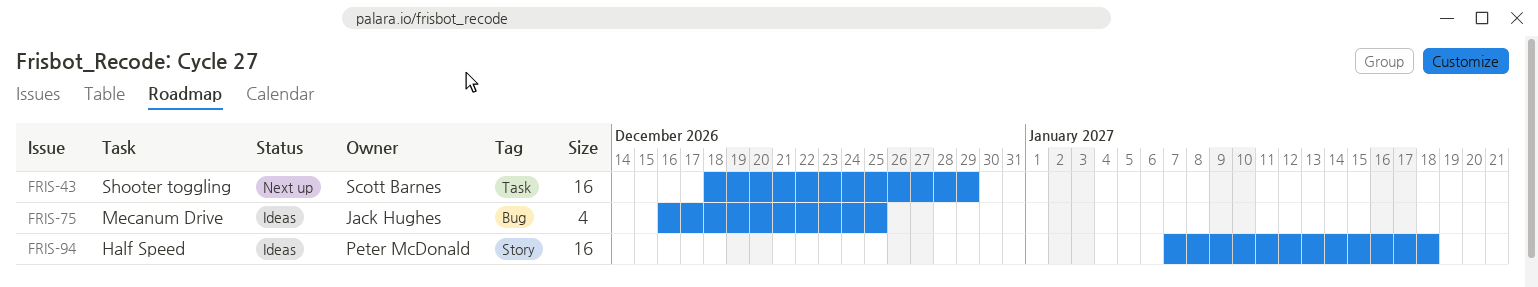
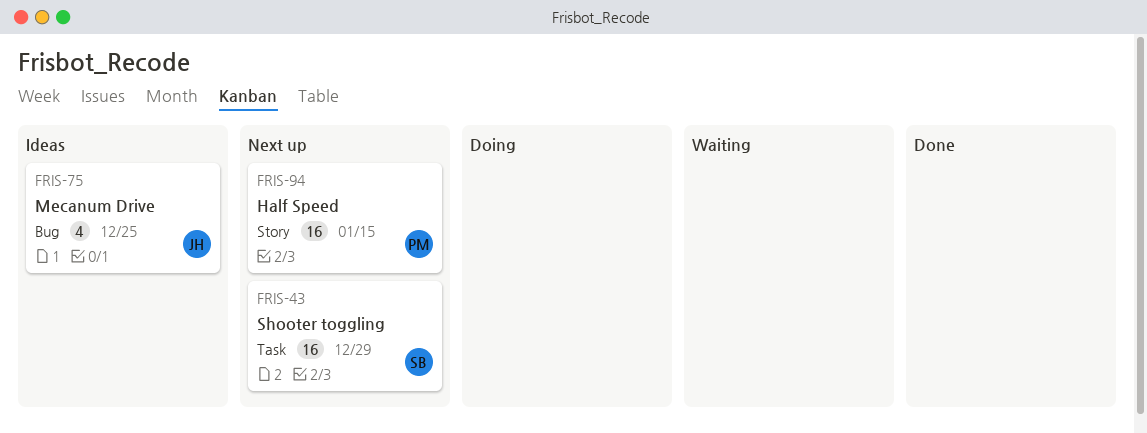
FRIS-94, status: Ideas -> Next up
FRIS-94, due: Jan 18 -> Jan 15

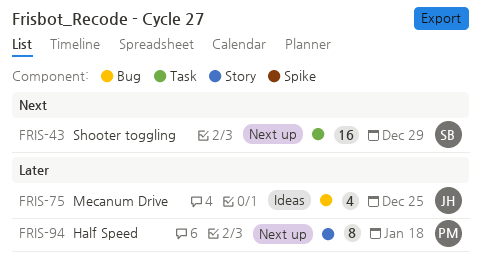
FRIS-94, estimate: 16 -> 8
FRIS-94, due: Jan 15 -> Jan 18

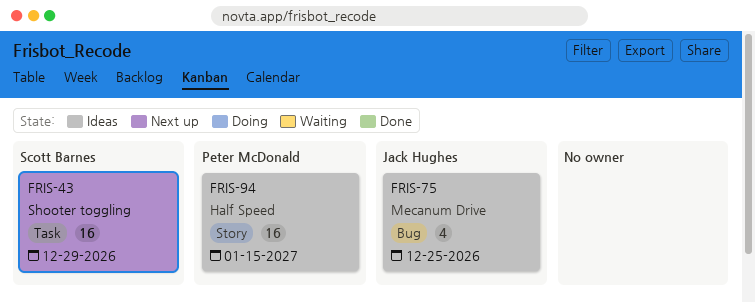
FRIS-94, status: Next up -> Ideas
FRIS-94, estimate: 8 -> 16
FRIS-94, due: Jan 18 -> Jan 15

